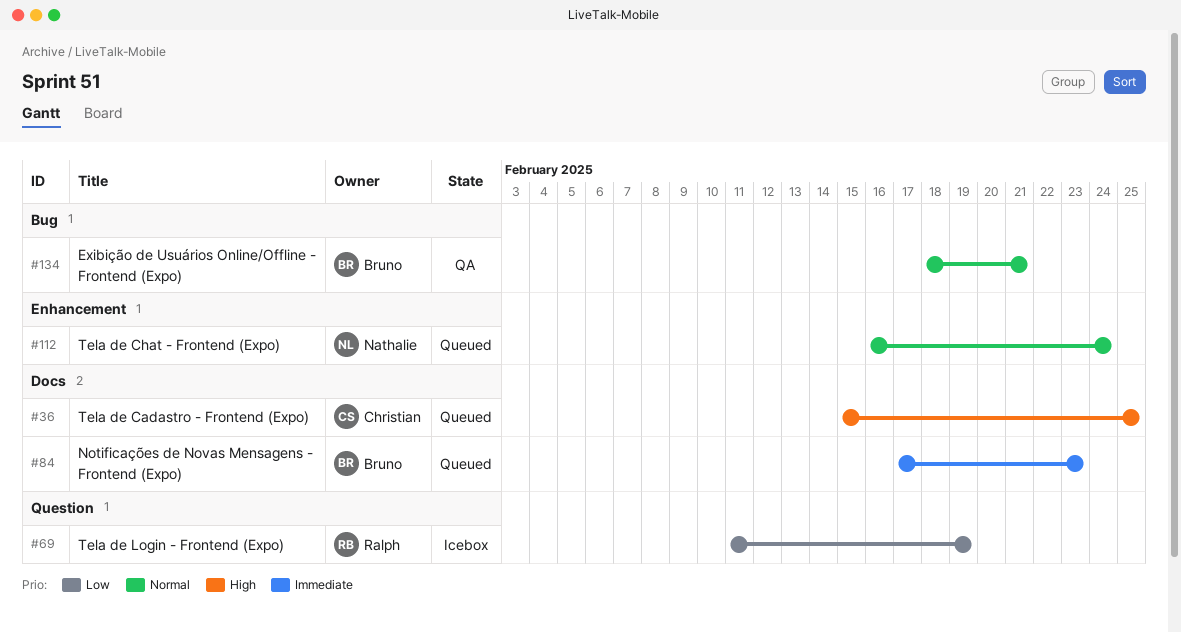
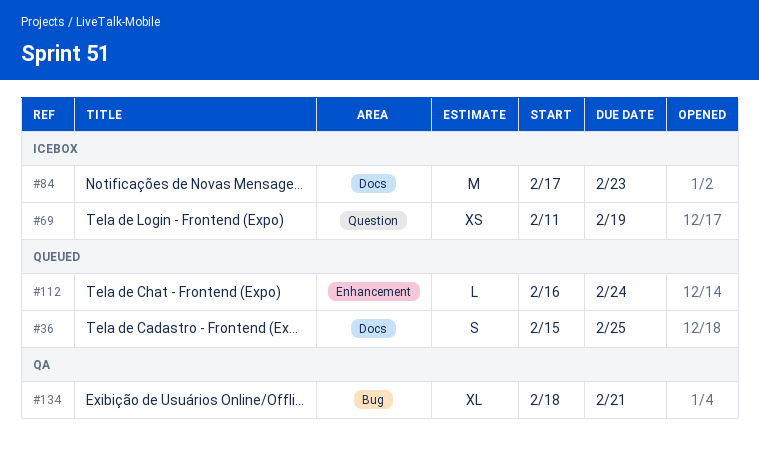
#84, status: Queued -> Icebox

